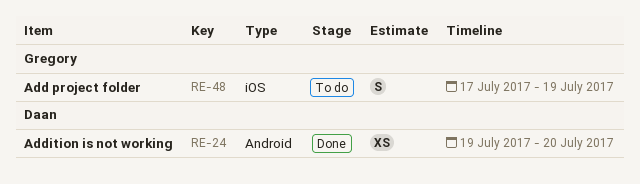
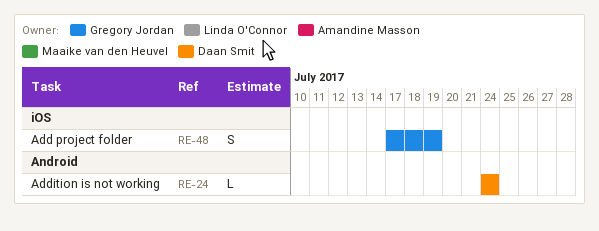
RE-24, estimate: XS -> L
RE-24, start: Jul 19 -> Jul 24
RE-24, due: Jul 20 -> Jul 24

